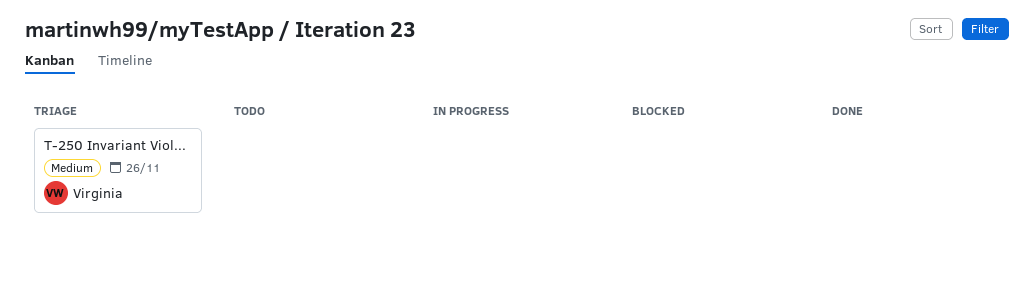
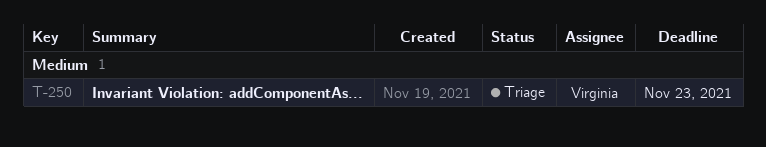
T-250, due: Nov 26 -> Nov 23

